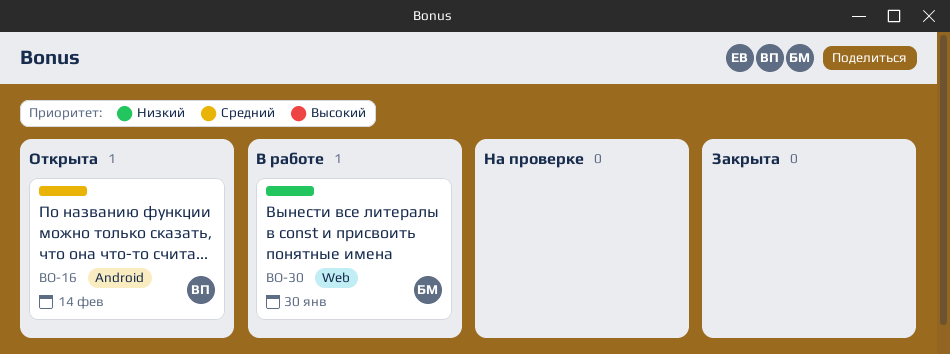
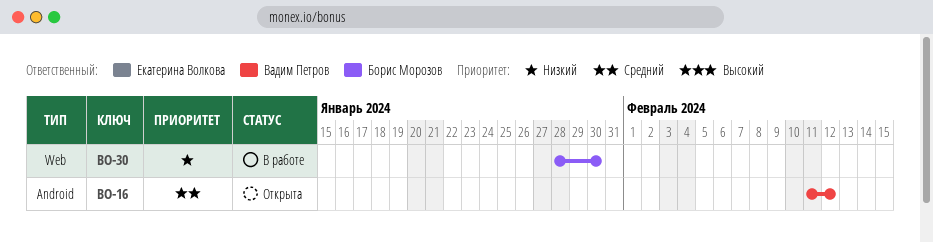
BO-16, due: Feb 14 -> Feb 12

